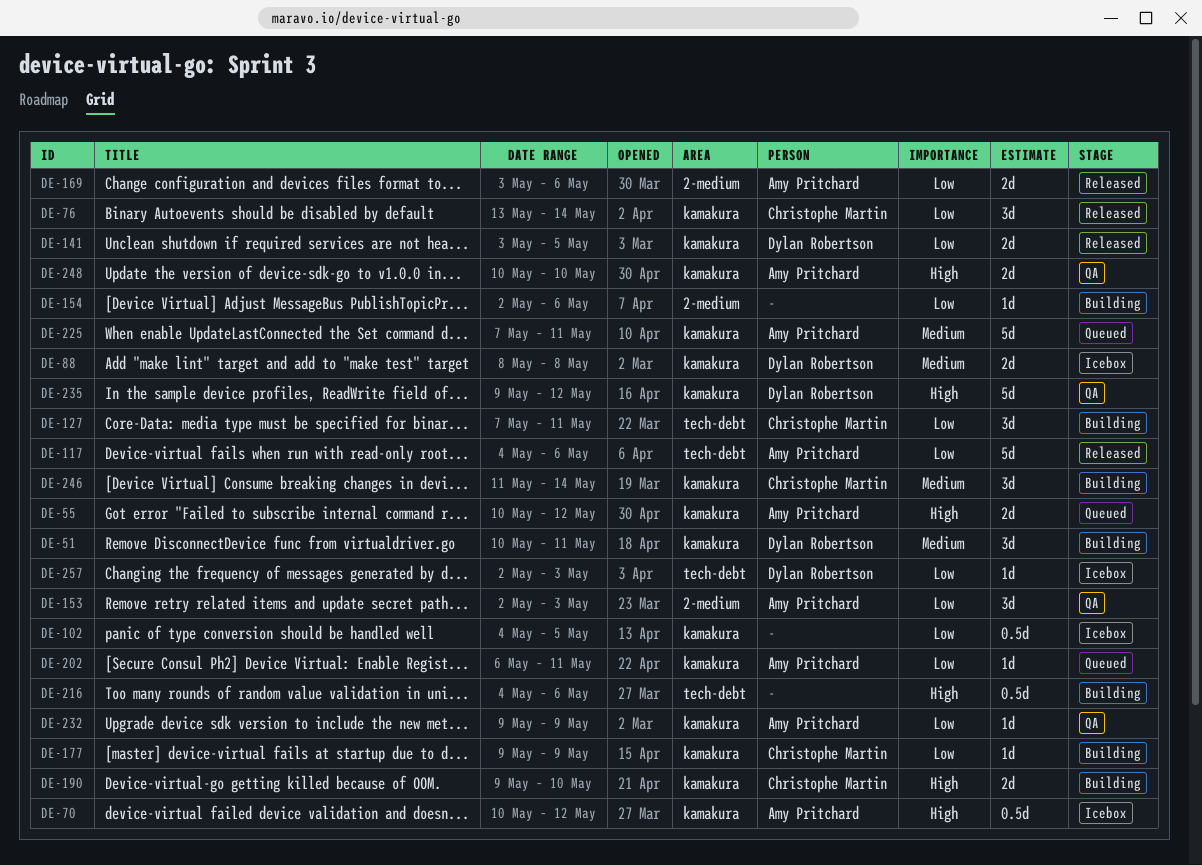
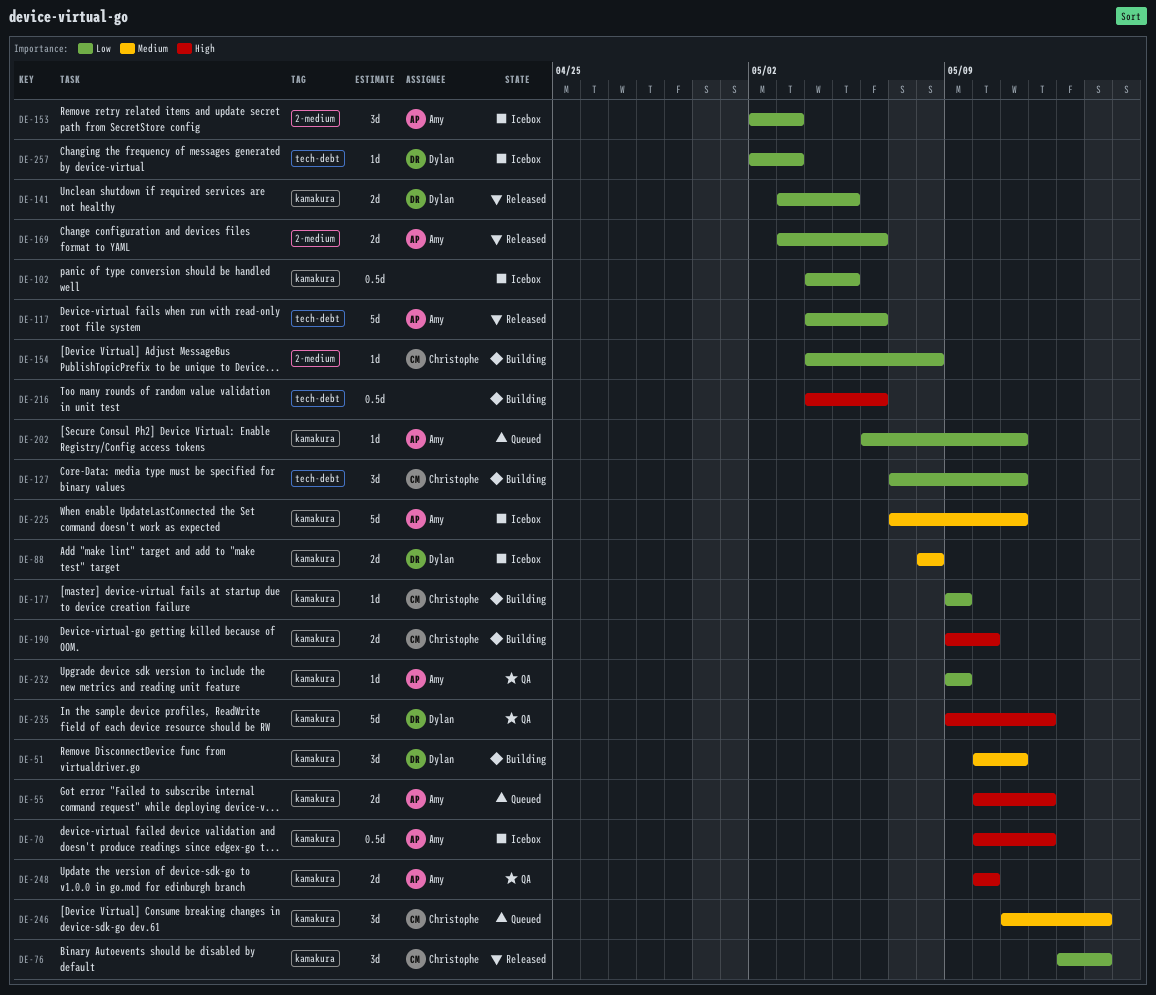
DE-153, status: QA -> Icebox
DE-154, owner: none -> Christophe Martin
DE-154, start: May 2 -> May 4
DE-154, due: May 6 -> May 8
DE-225, status: Queued -> Icebox
DE-246, status: Building -> Queued

